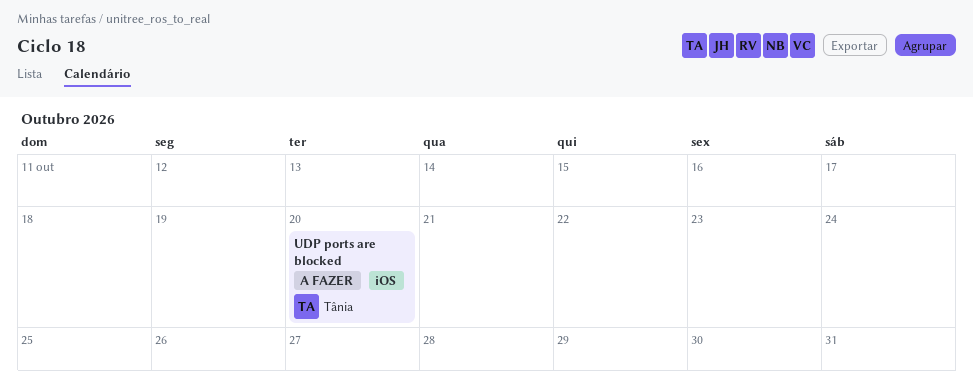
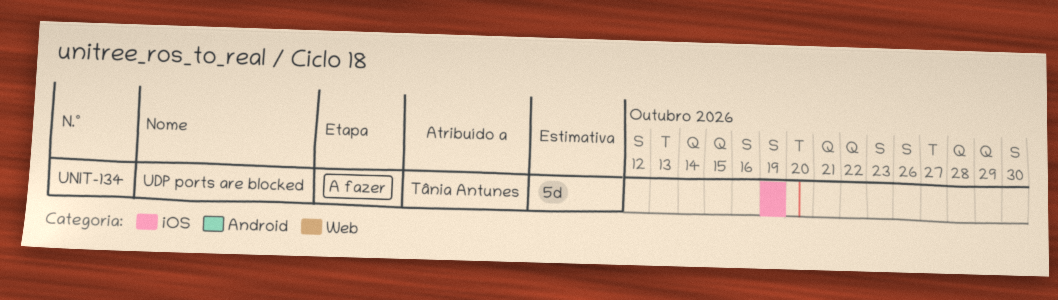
UDP ports are blocked, due: Oct 20 -> Oct 19

